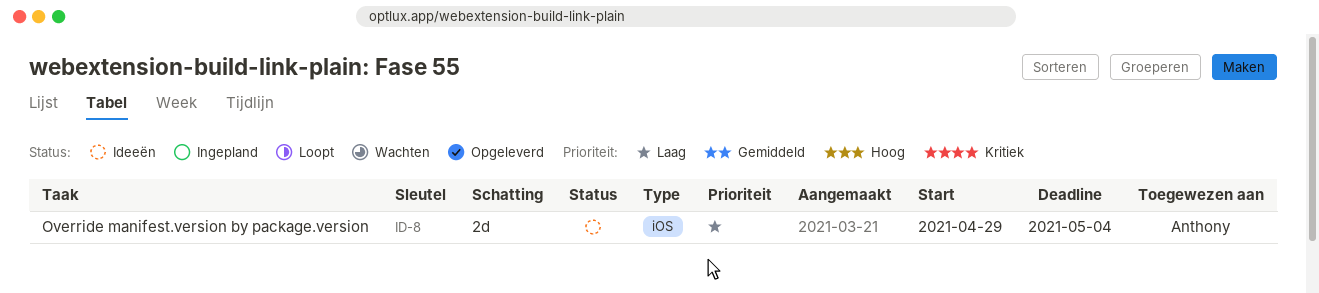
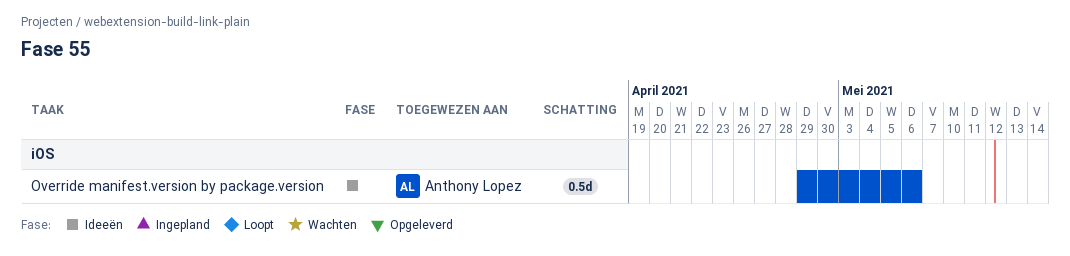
Override manifest.version by package.version, estimate: 2d -> 0.5d
Override manifest.version by package.version, due: May 4 -> May 6

